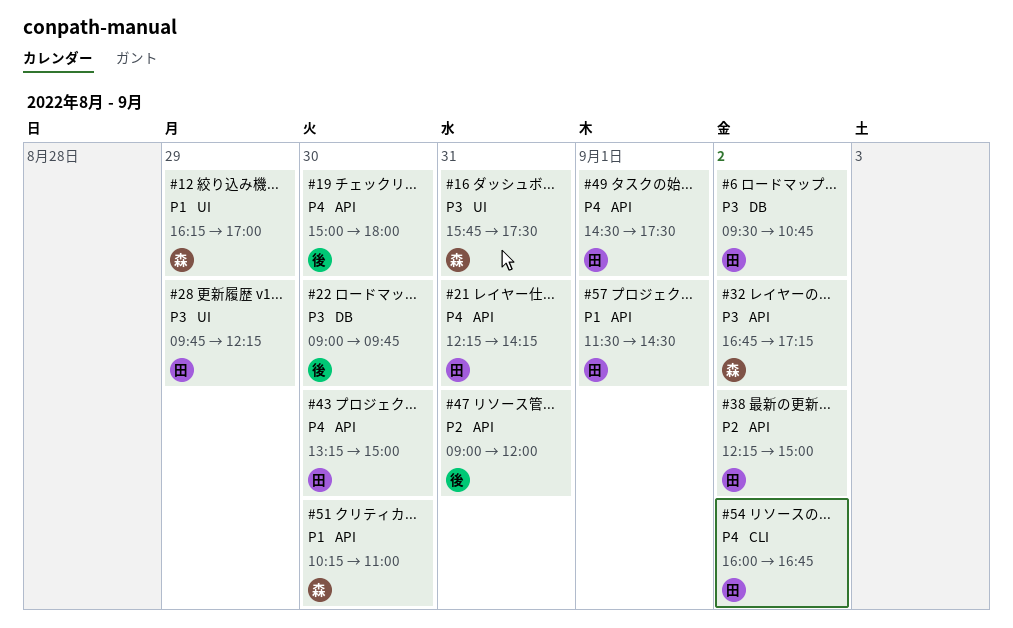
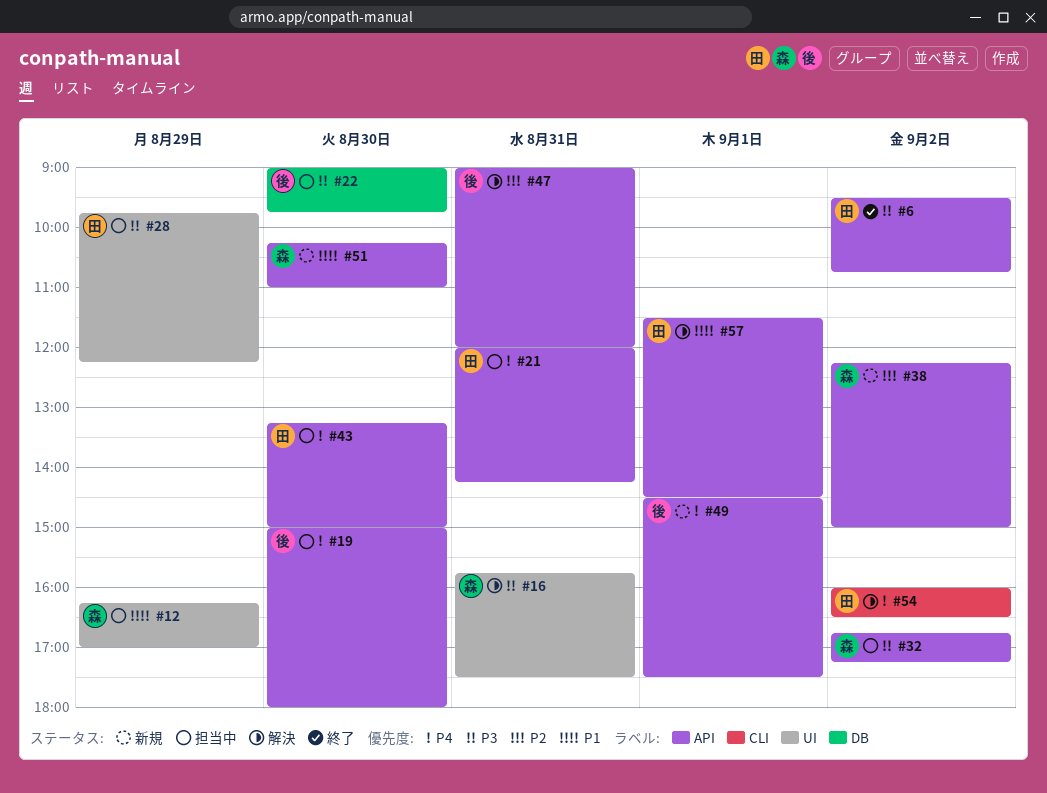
#6, label: DB -> API
#21, begins: 12:15 -> 12:00
#38, owner: 田 -> 森
#49, owner: 田 -> 後
#54, ends: 16:45 -> 16:30

